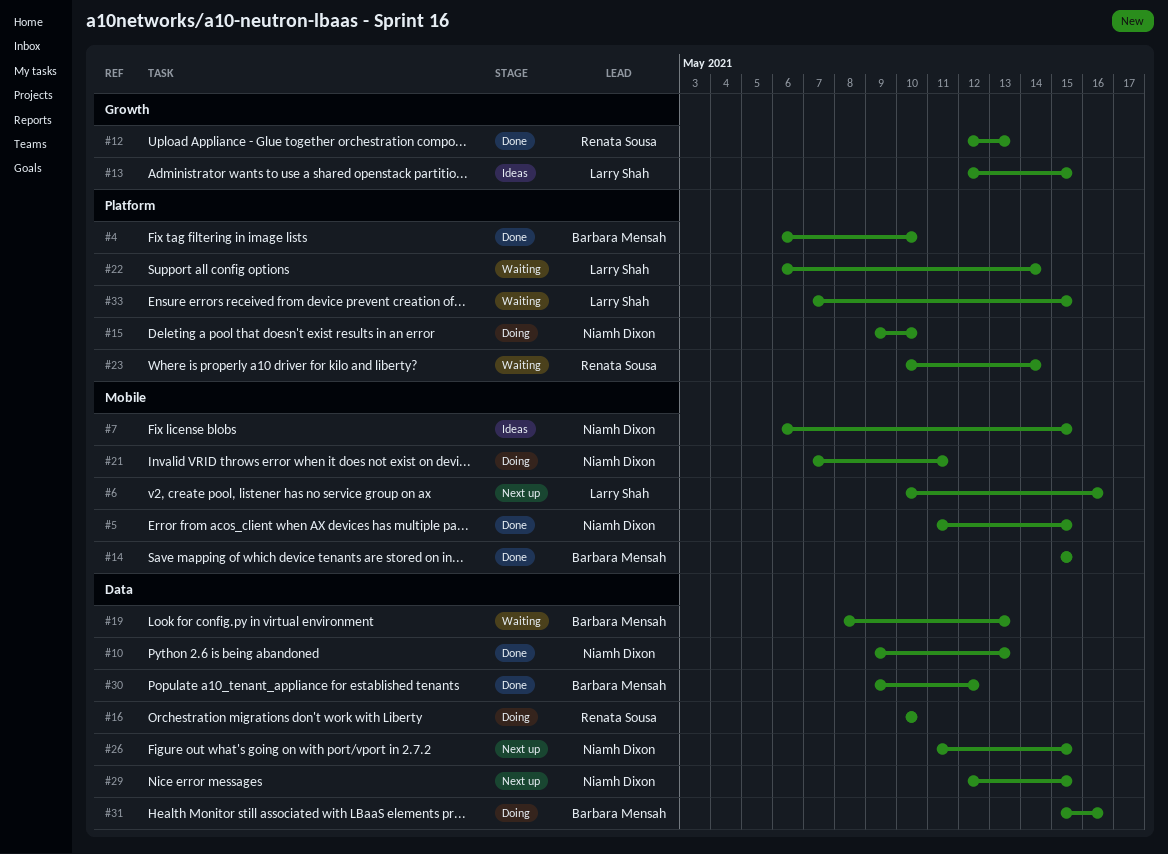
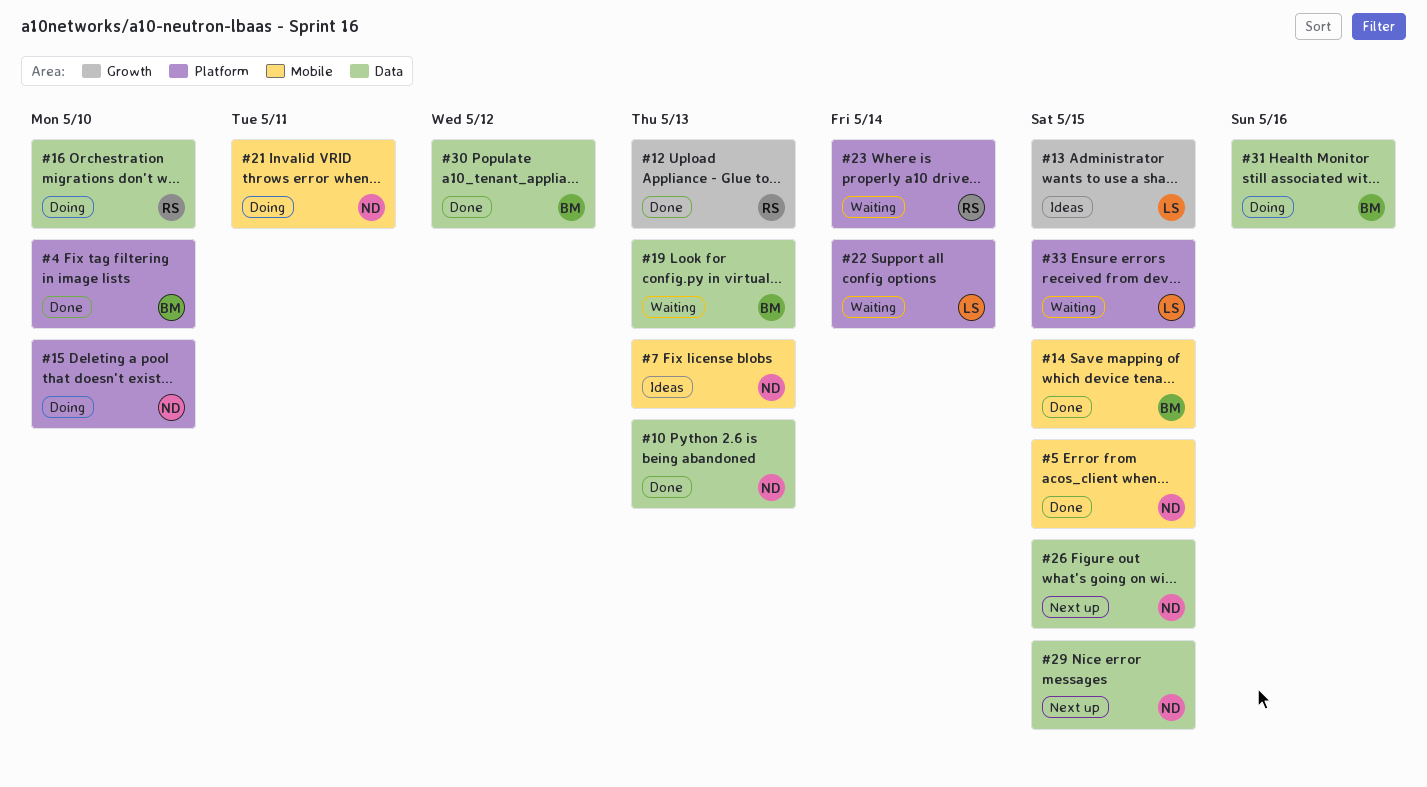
#6: present -> none
#7, due: May 15 -> May 13

